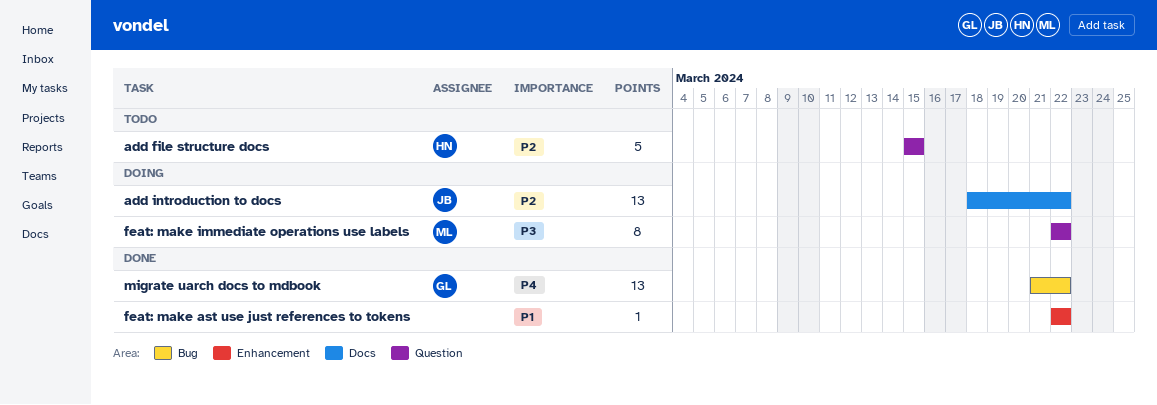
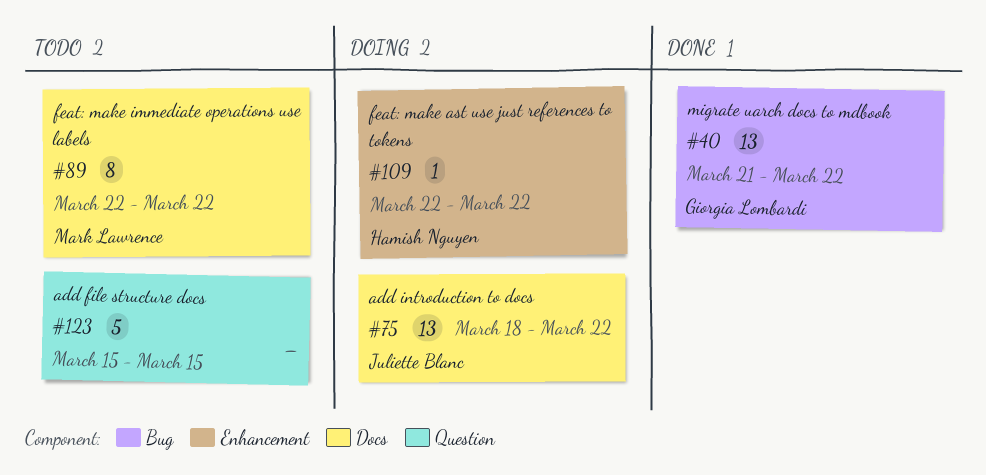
add file structure docs, owner: Hamish Nguyen -> none
feat: make ast use just references to tokens, status: Done -> Doing
feat: make ast use just references to tokens, owner: none -> Hamish Nguyen
feat: make immediate operations use labels, status: Doing -> Todo
feat: make immediate operations use labels, label: Question -> Docs

